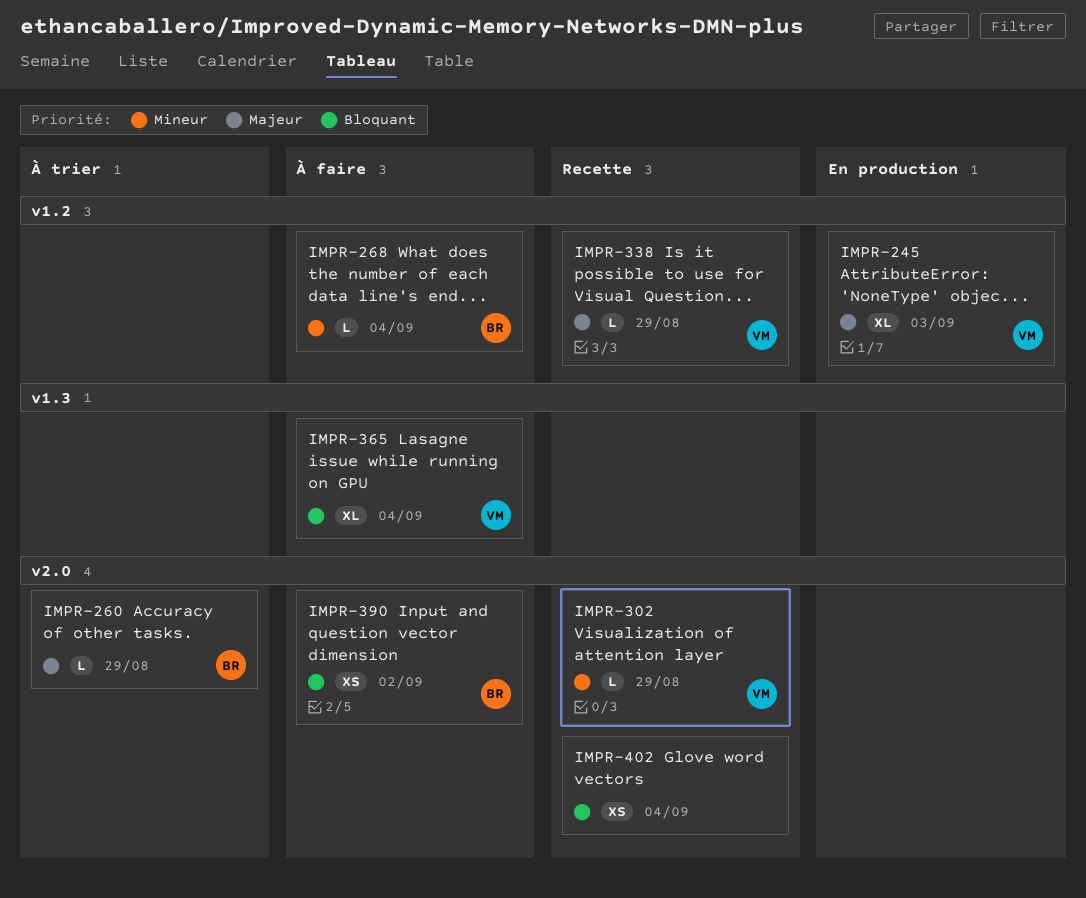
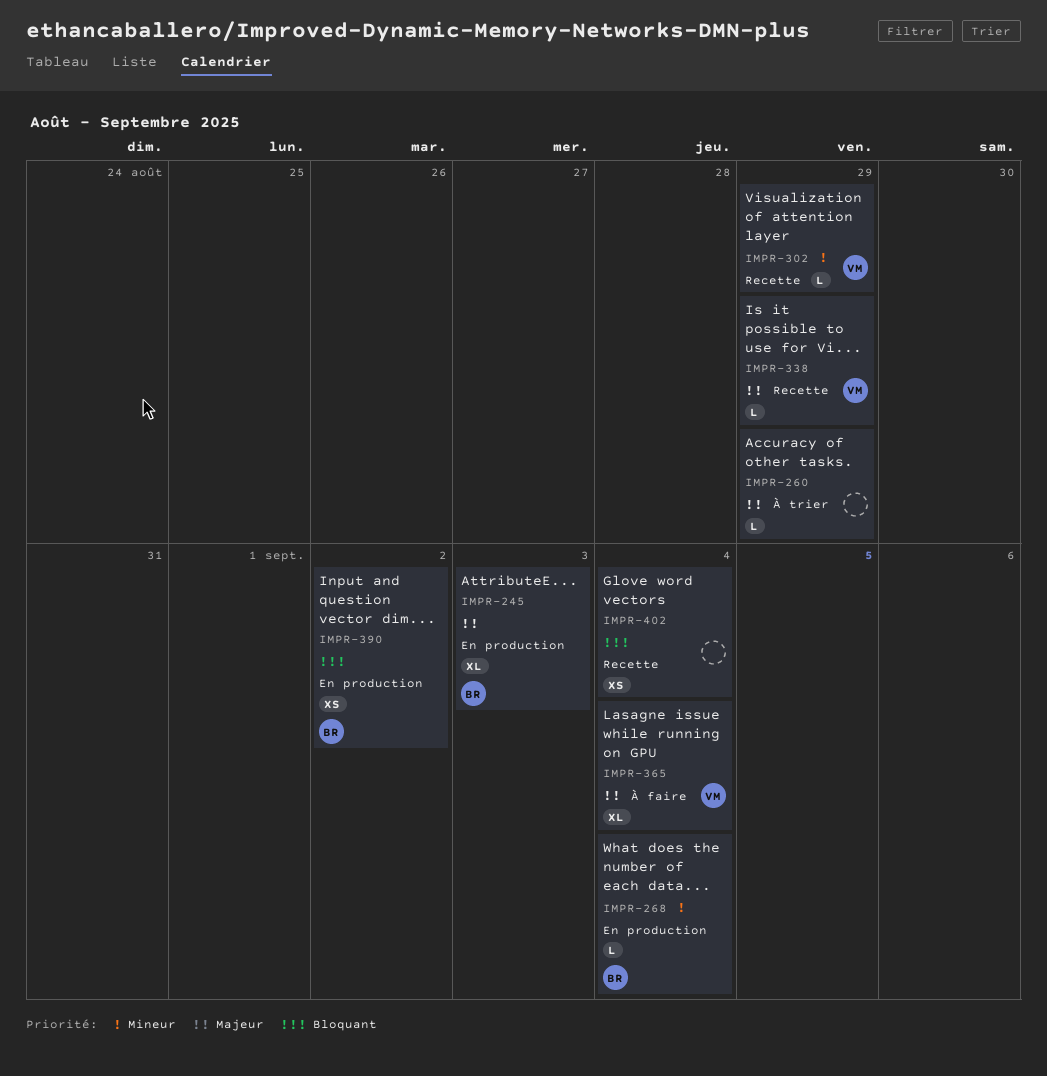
IMPR-245, owner: VM -> BR
IMPR-260, owner: BR -> none
IMPR-268, status: À faire -> En production
IMPR-365, priority: Bloquant -> Majeur
IMPR-390, status: À faire -> En production

